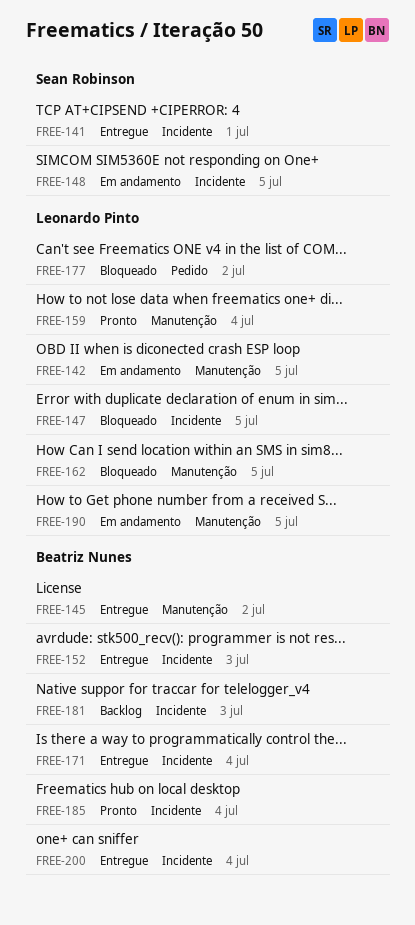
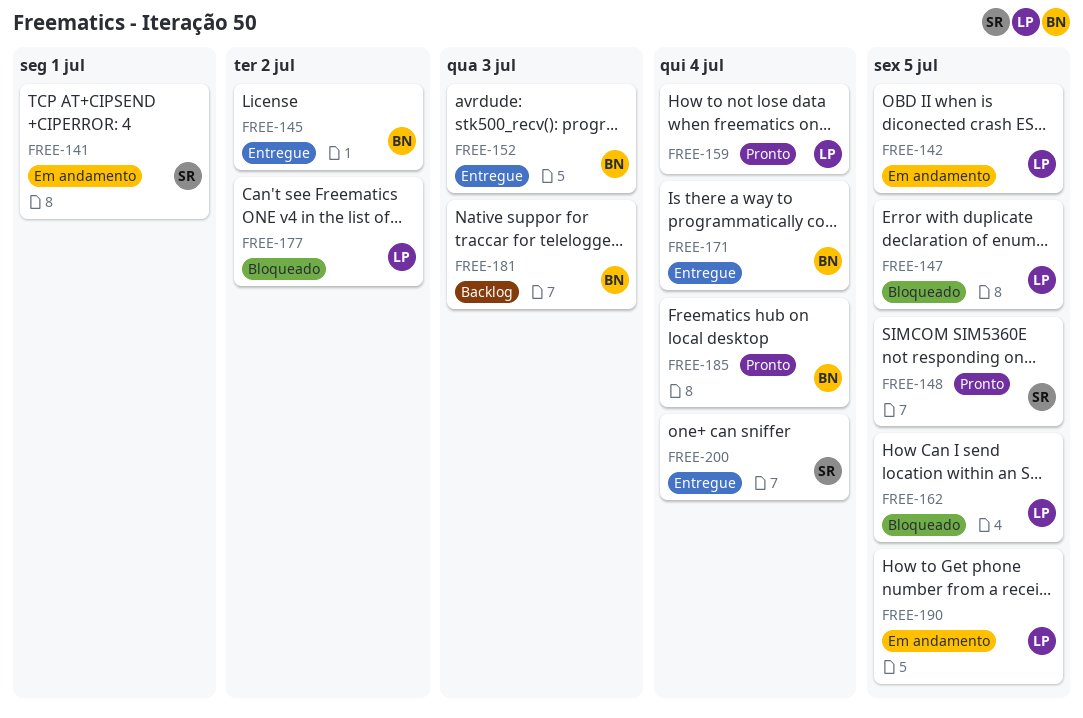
FREE-141, status: Entregue -> Em andamento
FREE-148, status: Em andamento -> Pronto
FREE-200, owner: Beatriz Nunes -> Sean Robinson

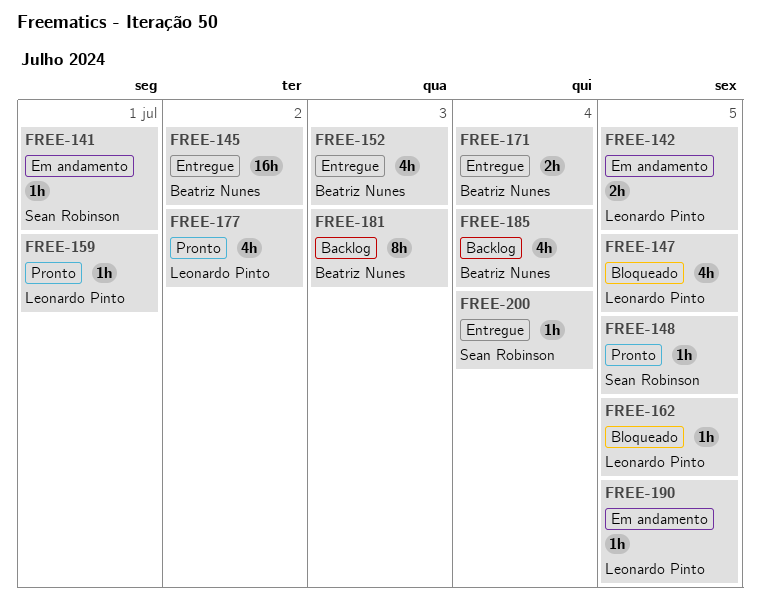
FREE-159, due: Jul 4 -> Jul 1
FREE-177, status: Bloqueado -> Pronto
FREE-185, status: Pronto -> Backlog

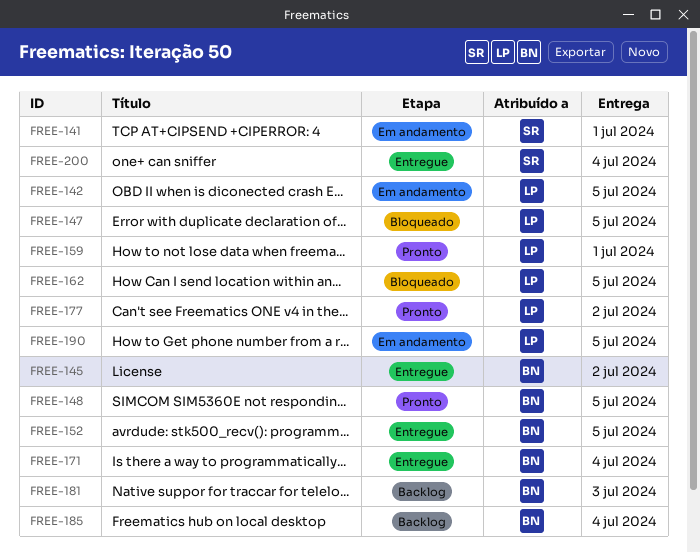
FREE-148, owner: Sean Robinson -> Beatriz Nunes
FREE-152, due: Jul 3 -> Jul 5

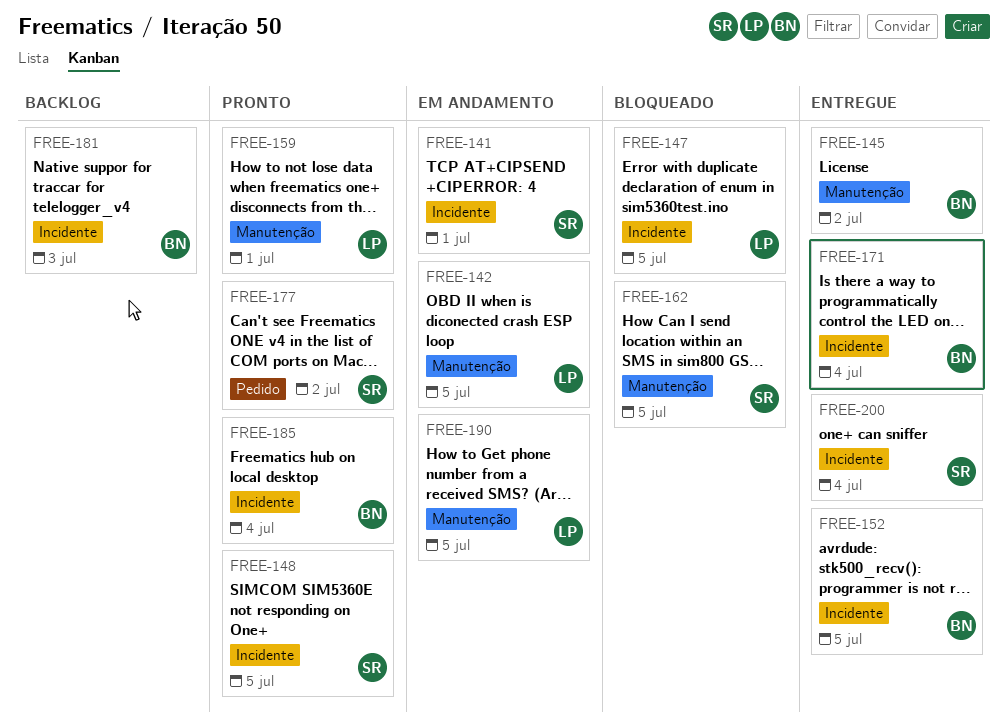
FREE-148, owner: BN -> SR
FREE-162, owner: LP -> SR
FREE-177, owner: LP -> SR
FREE-185, status: Backlog -> Pronto

